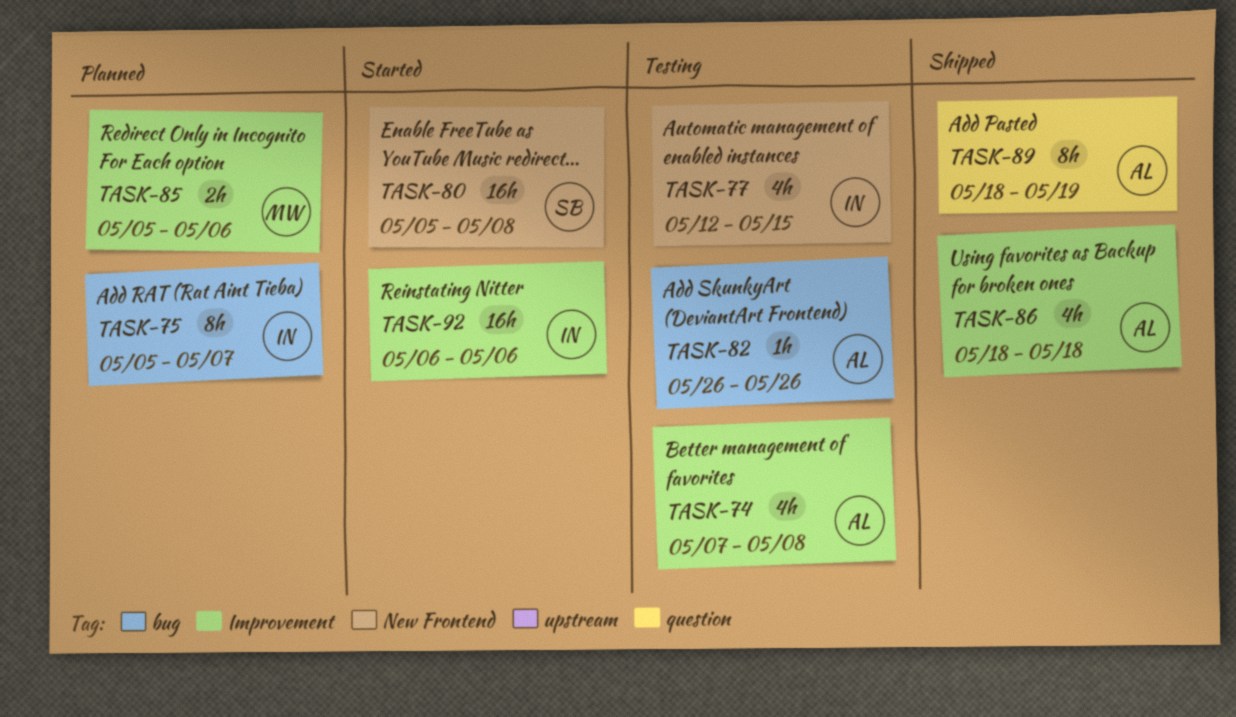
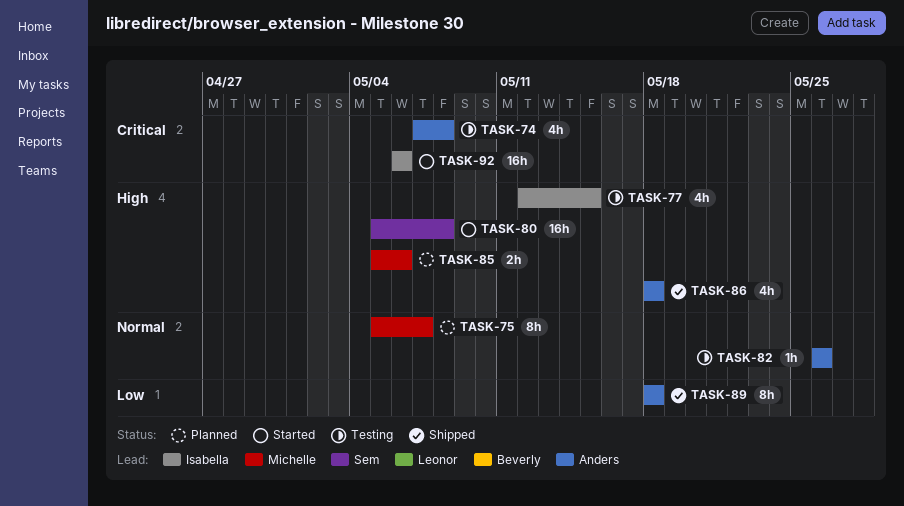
TASK-75, owner: Isabella -> Michelle
TASK-89, due: May 19 -> May 18

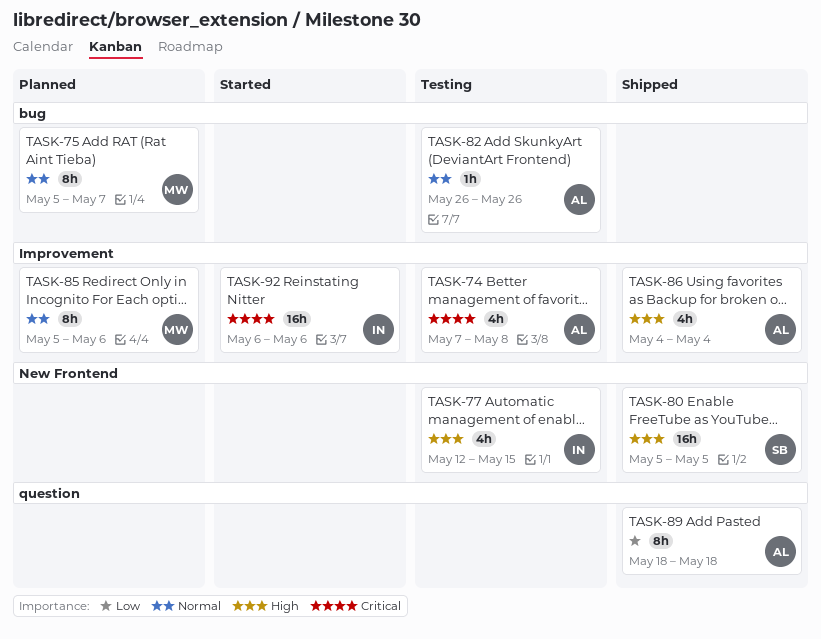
TASK-80, status: Started -> Shipped
TASK-80, due: May 8 -> May 5
TASK-85, priority: High -> Normal
TASK-85, estimate: 2h -> 8h
TASK-86, start: May 18 -> May 4
TASK-86, due: May 18 -> May 4

